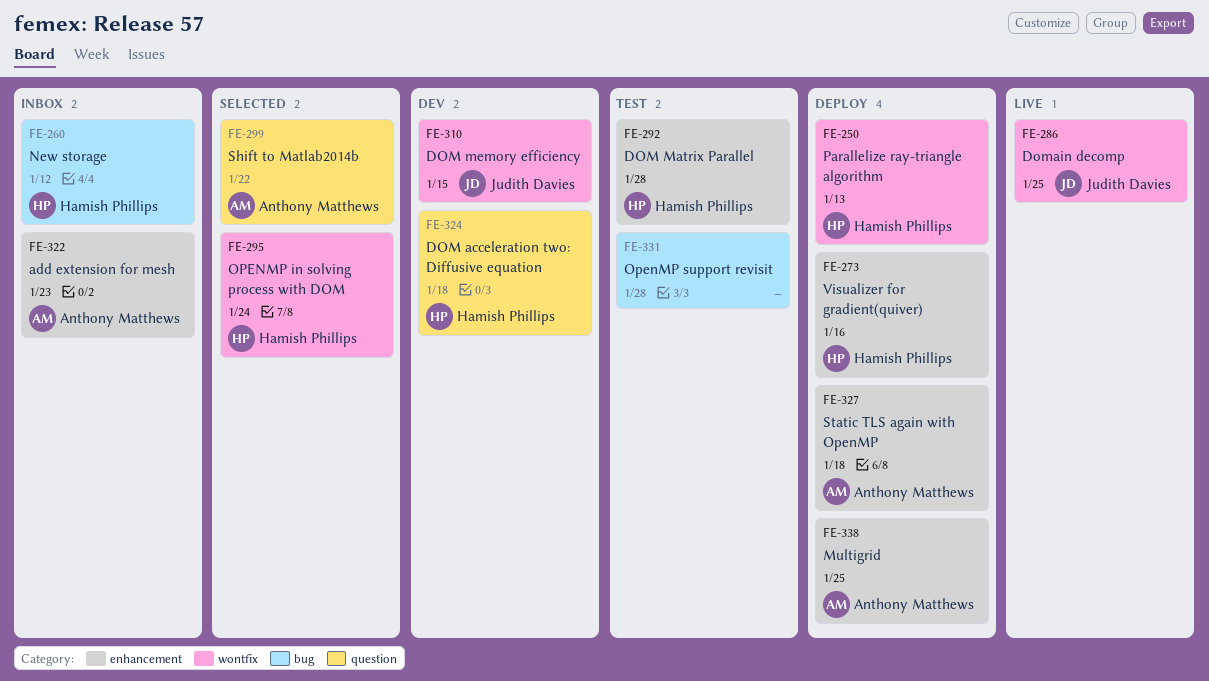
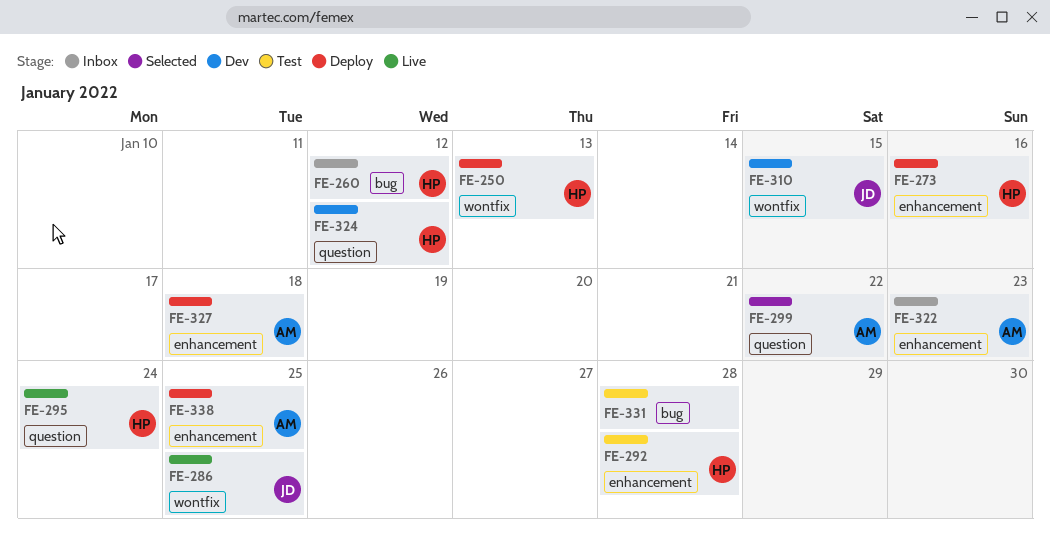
FE-295, status: Selected -> Live
FE-295, label: wontfix -> question
FE-324, due: Jan 18 -> Jan 12

